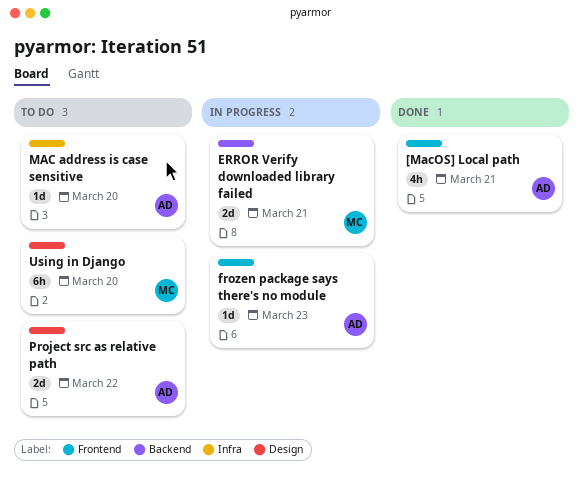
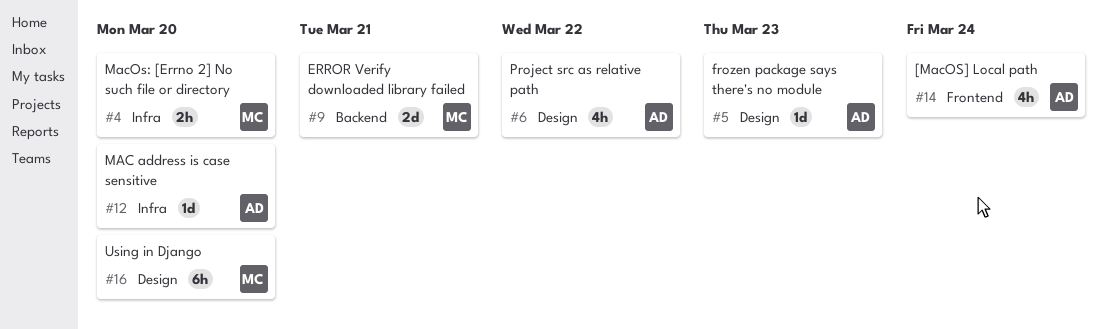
[MacOS] Local path, due: Mar 21 -> Mar 24
frozen package says there's no module, label: Frontend -> Design
MacOs: [Errno 2] No such file or directory: none -> present
Project src as relative path, estimate: 2d -> 4h

